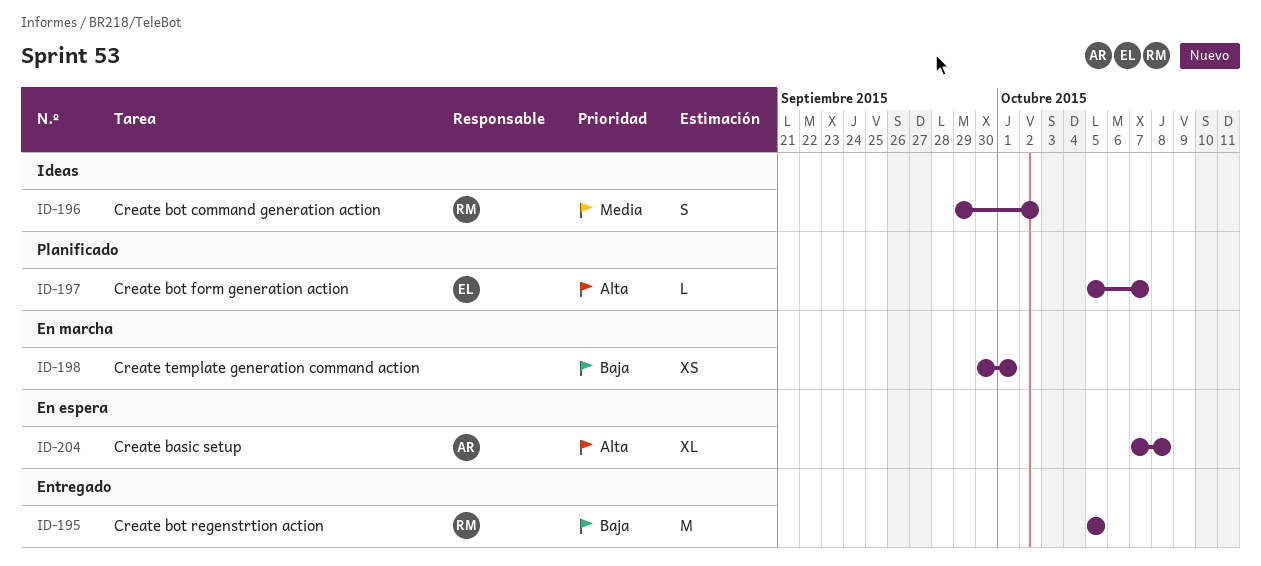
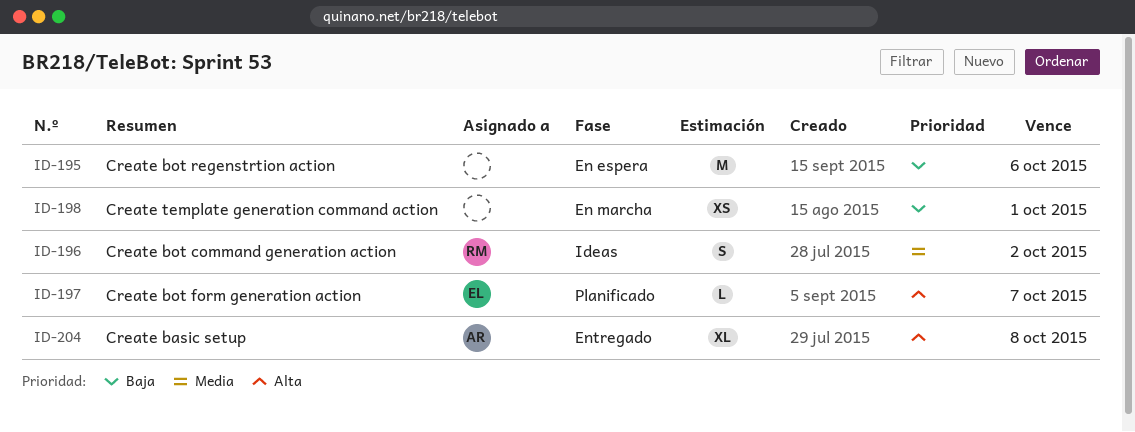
ID-195, status: Entregado -> En espera
ID-195, owner: RM -> none
ID-195, due: Oct 5 -> Oct 6
ID-204, status: En espera -> Entregado

